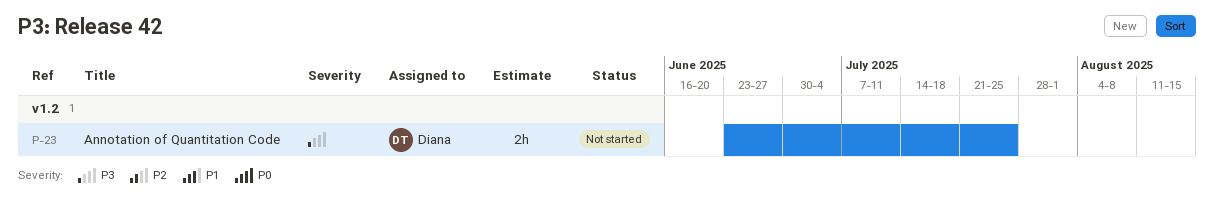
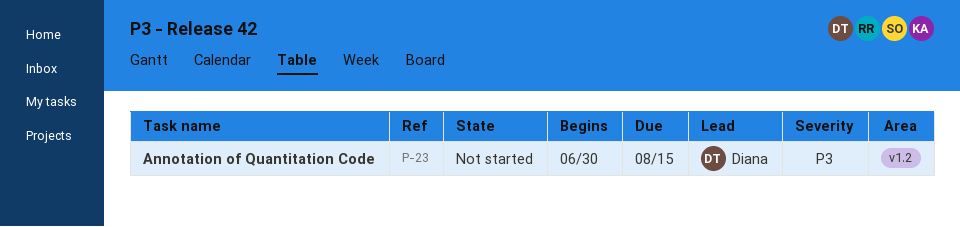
P-23, start: Jun 23 -> Jun 30
P-23, due: Jul 25 -> Aug 15

